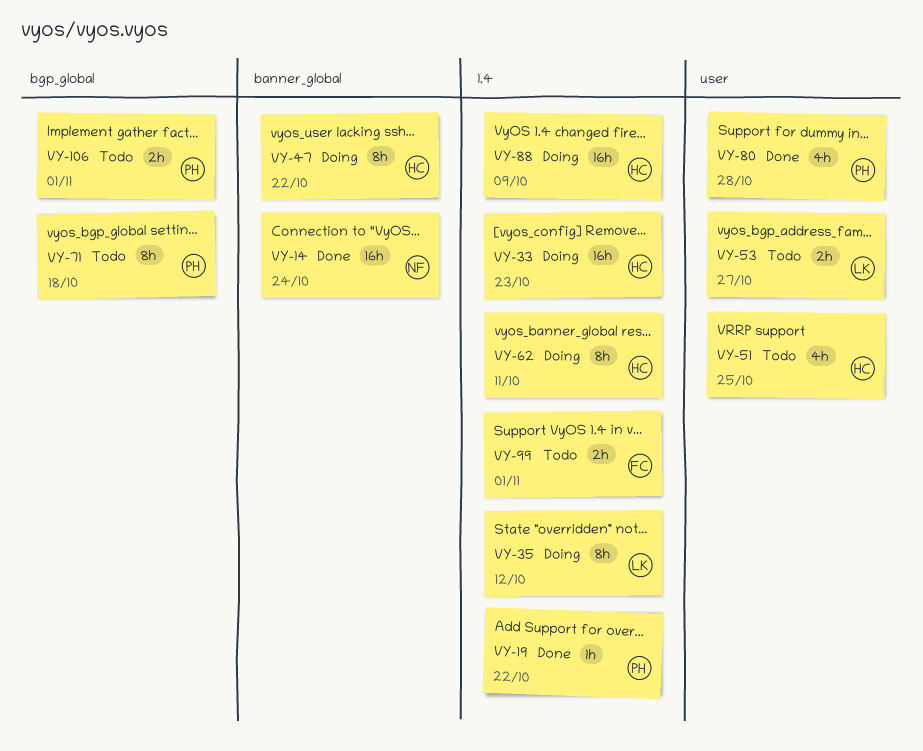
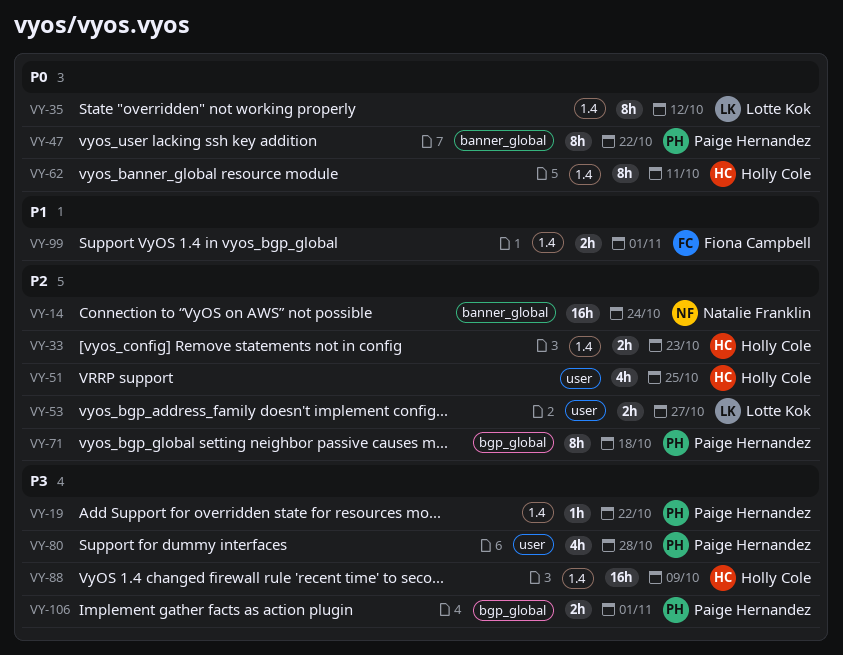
VY-33, estimate: 16h -> 2h
VY-47, owner: Holly Cole -> Paige Hernandez

